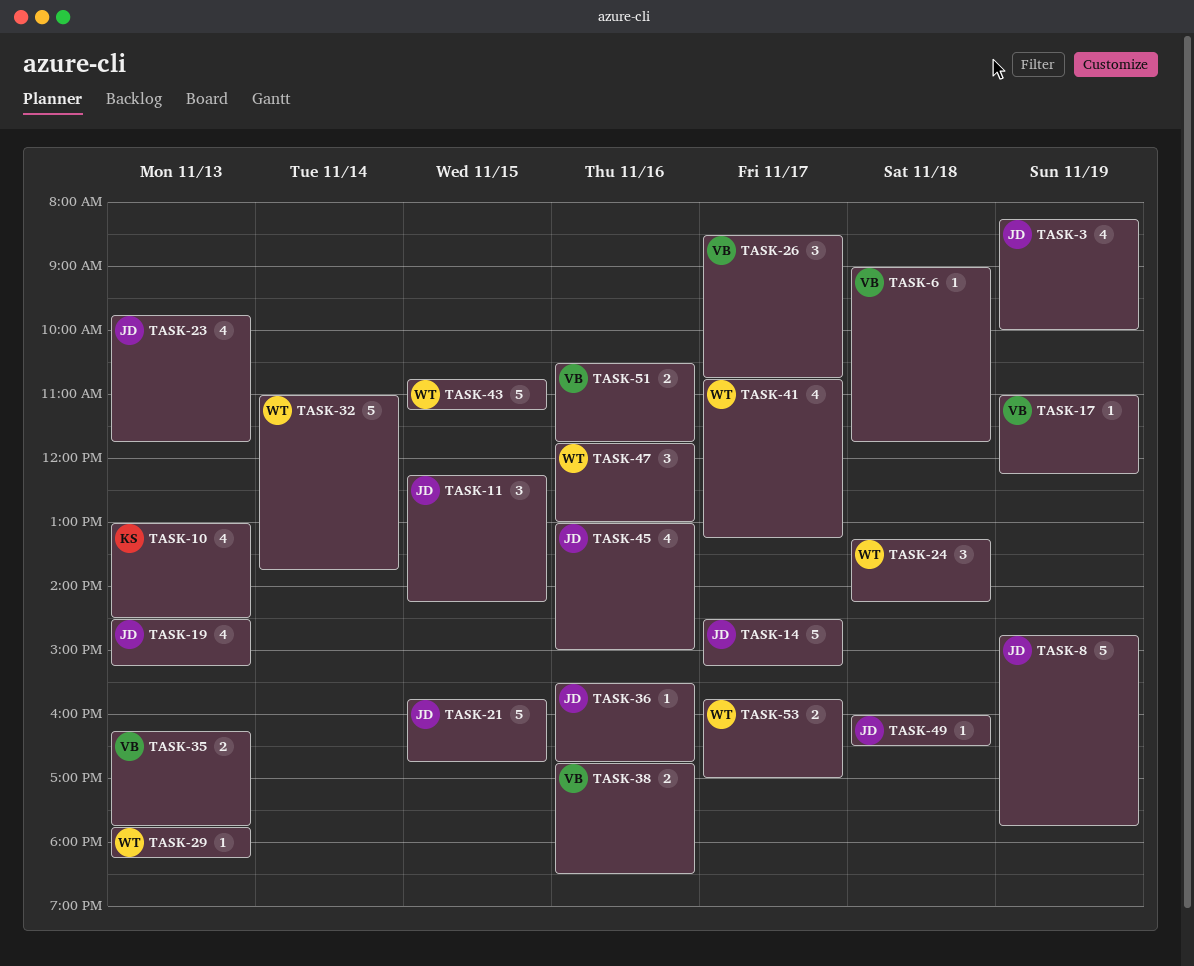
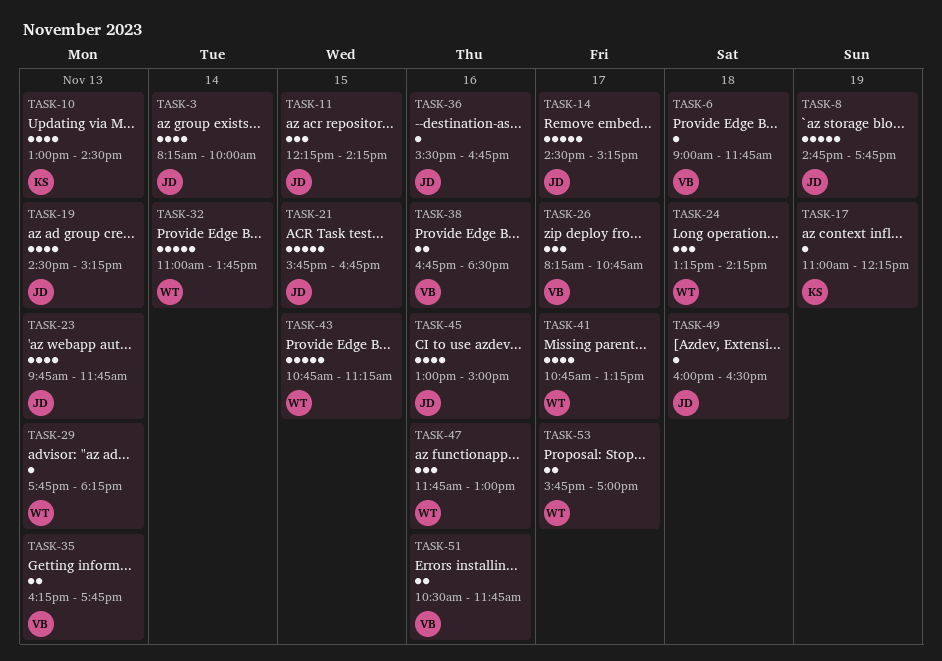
TASK-3, day: Nov 19 -> Nov 14
TASK-17, owner: VB -> KS
TASK-26, begins: 08:30 -> 08:15

